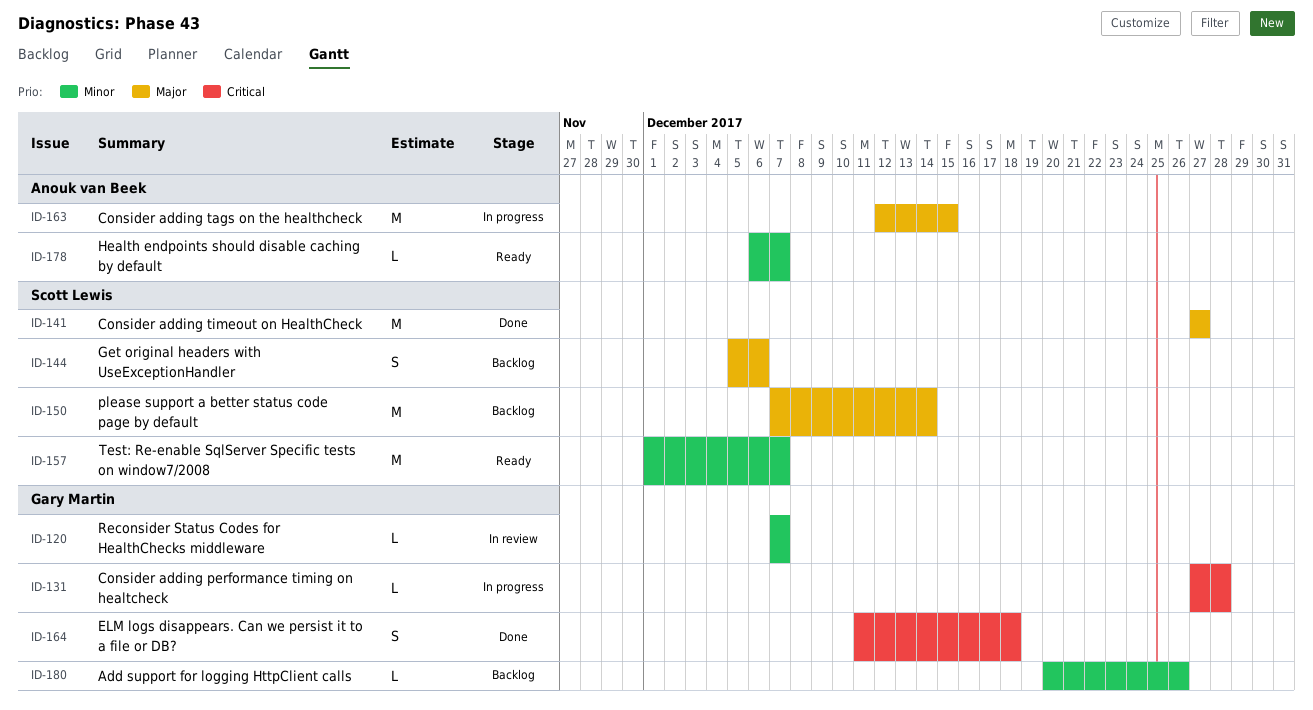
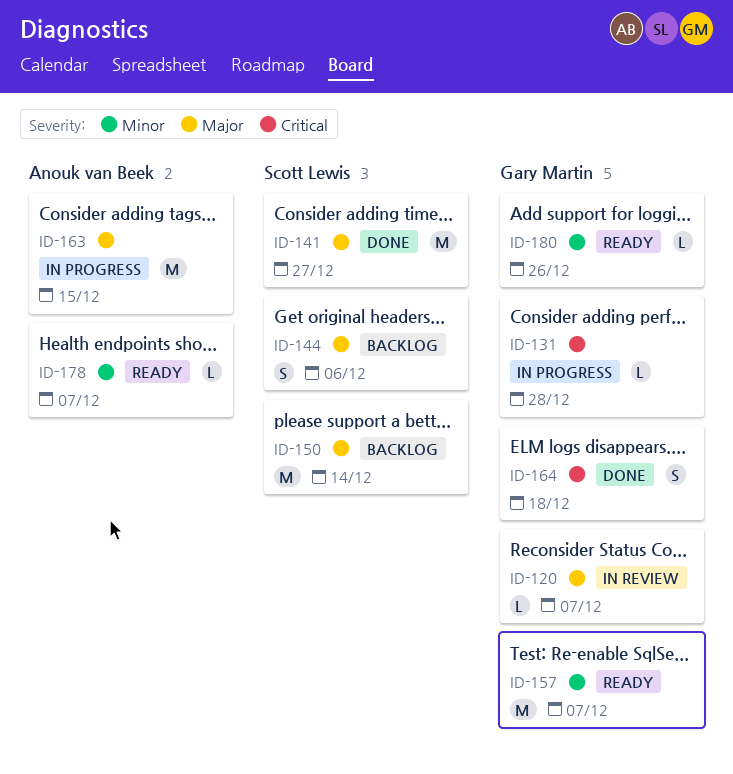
ID-120, priority: Minor -> Major
ID-157, owner: Scott Lewis -> Gary Martin
ID-180, status: Backlog -> Ready

